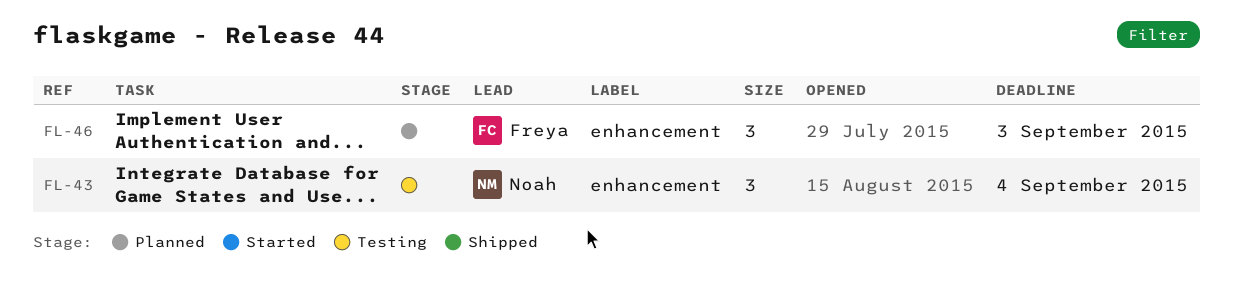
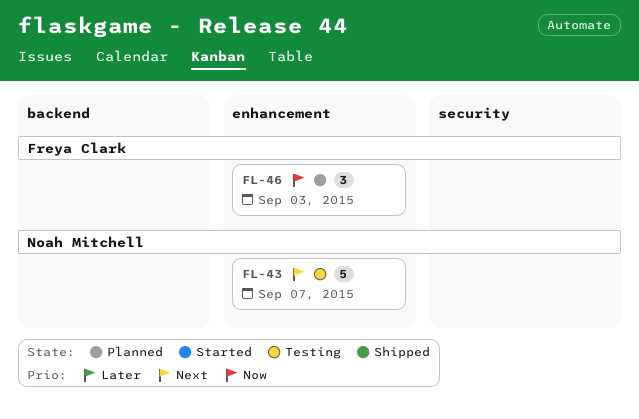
FL-43, estimate: 3 -> 5
FL-43, due: Sep 4 -> Sep 7

